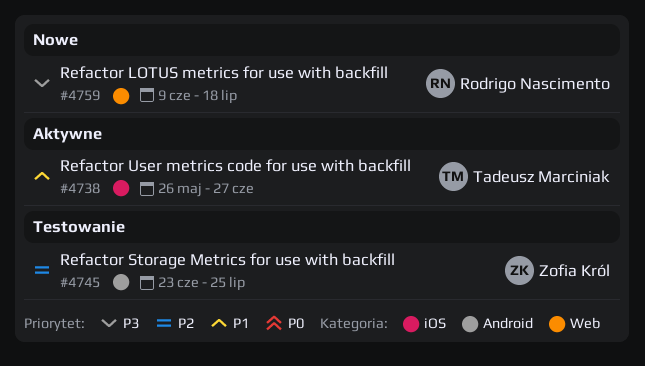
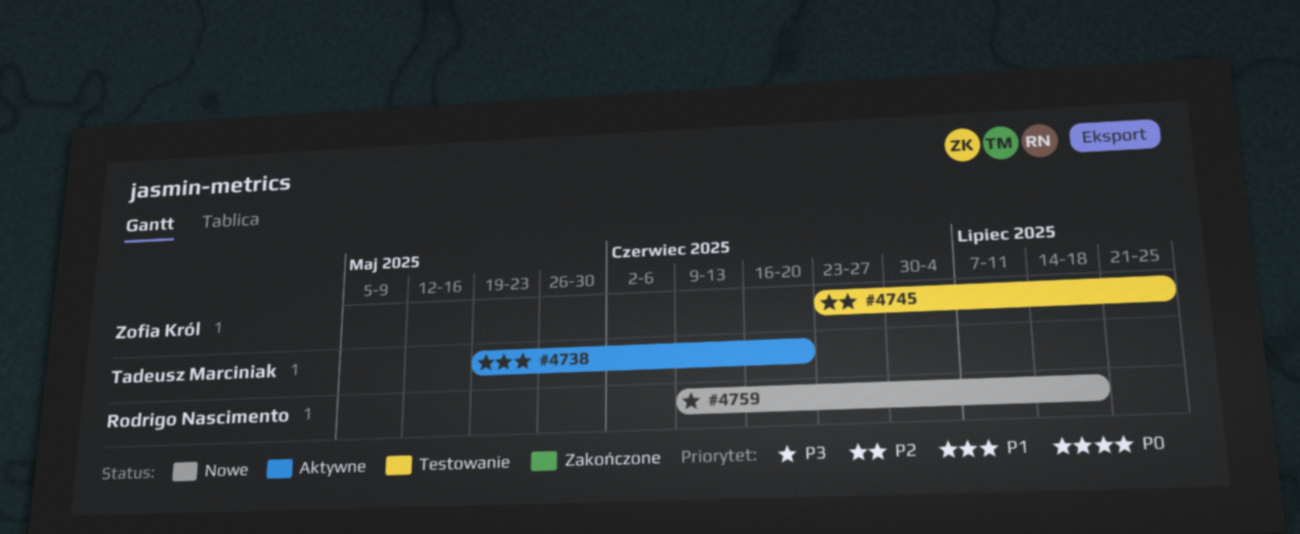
#4738, start: May 26 -> May 19
#4738, due: Jun 27 -> Jun 20

